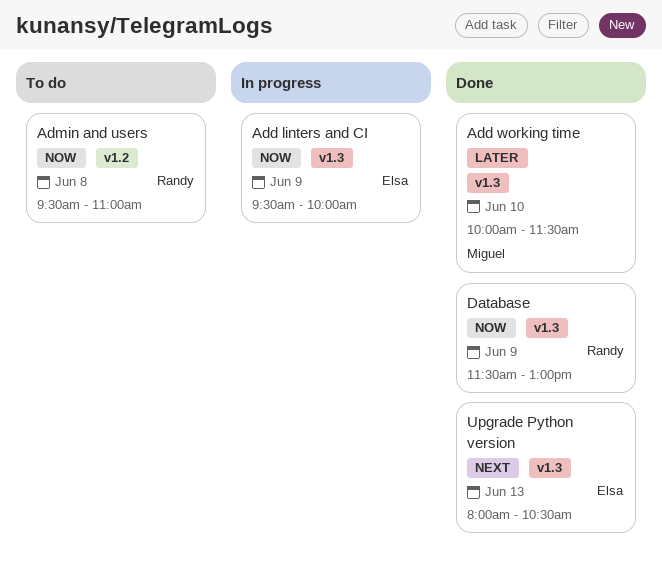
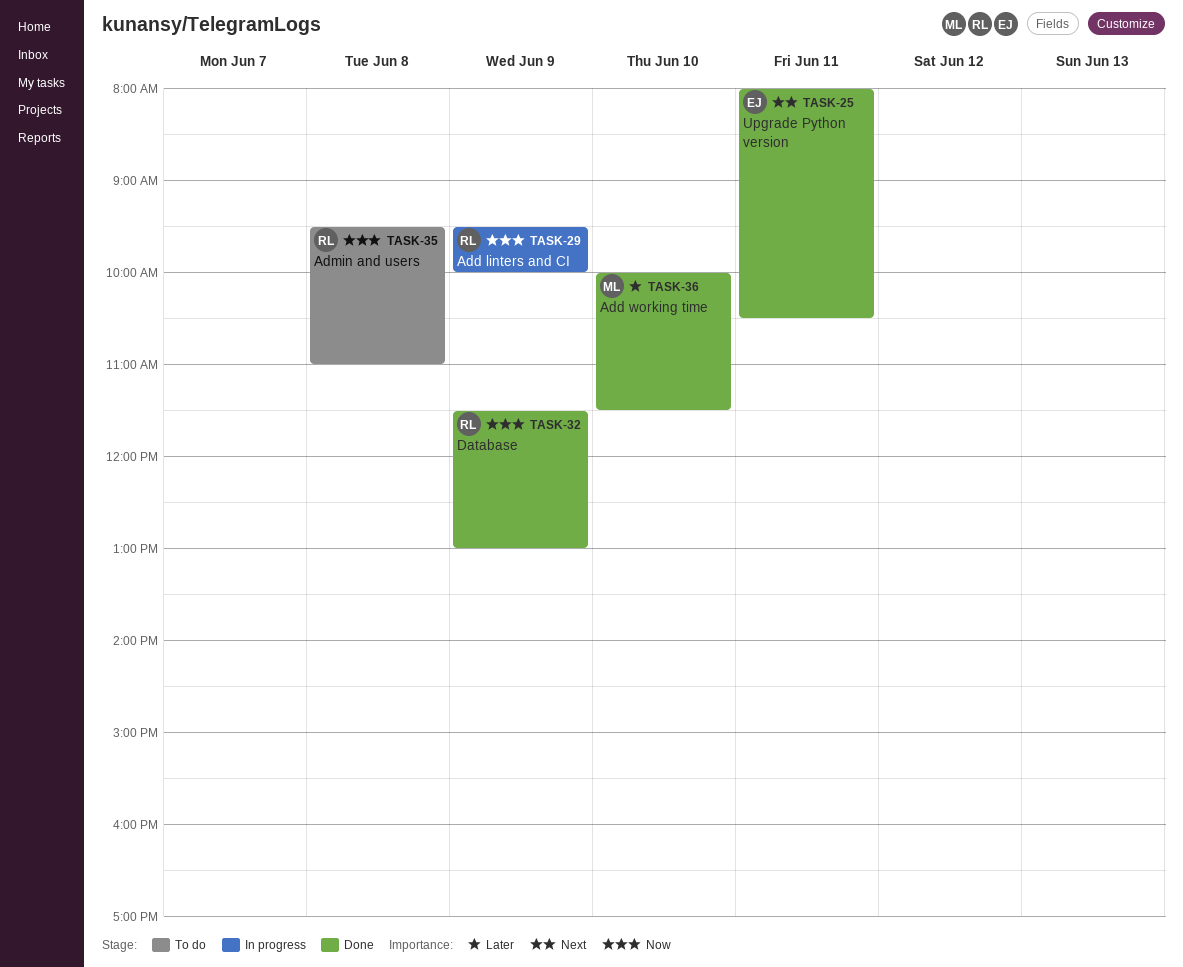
Add linters and CI, owner: Elsa -> Randy
Upgrade Python version, day: Jun 13 -> Jun 11

